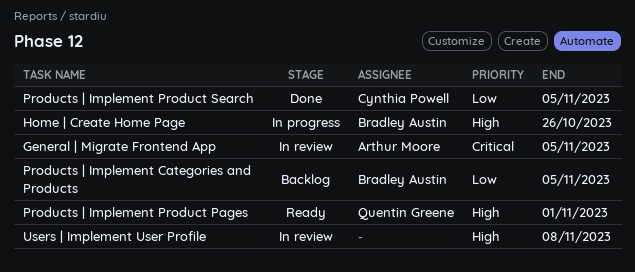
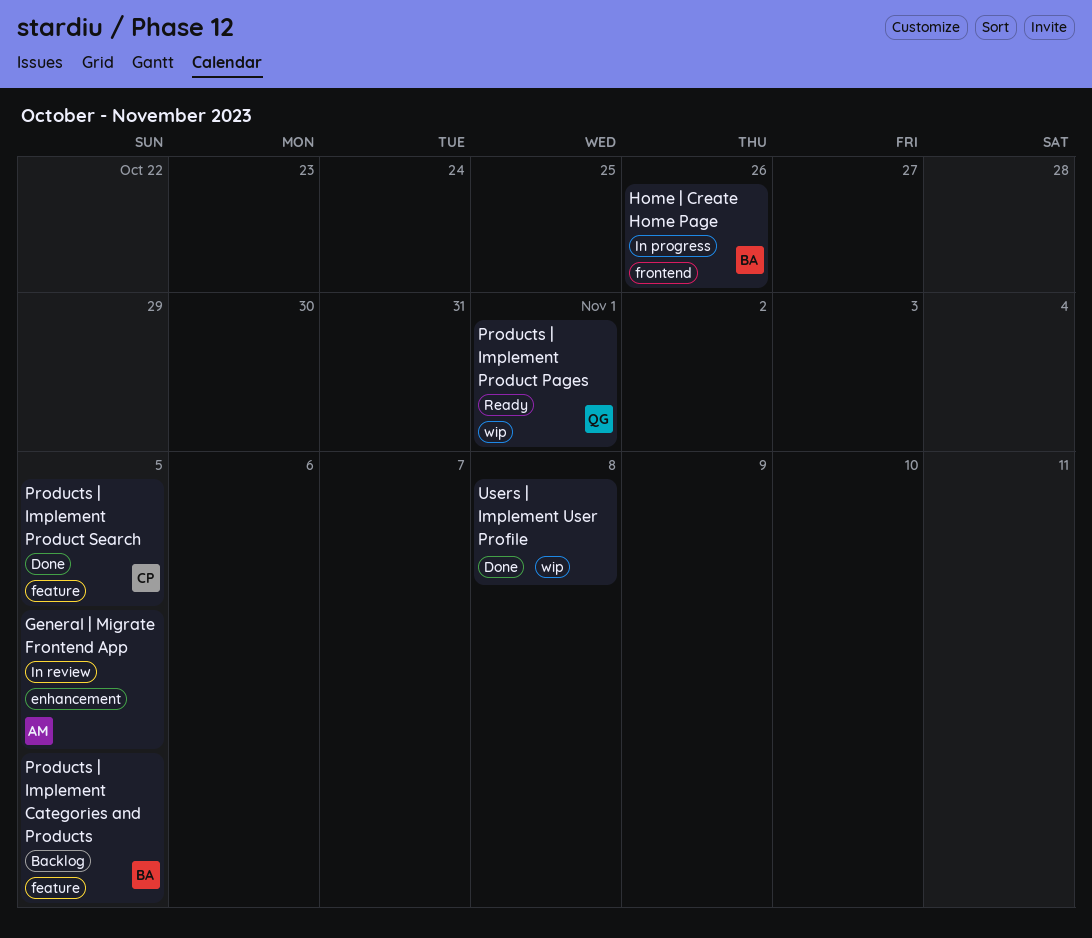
Users | Implement User Profile, status: In review -> Done

